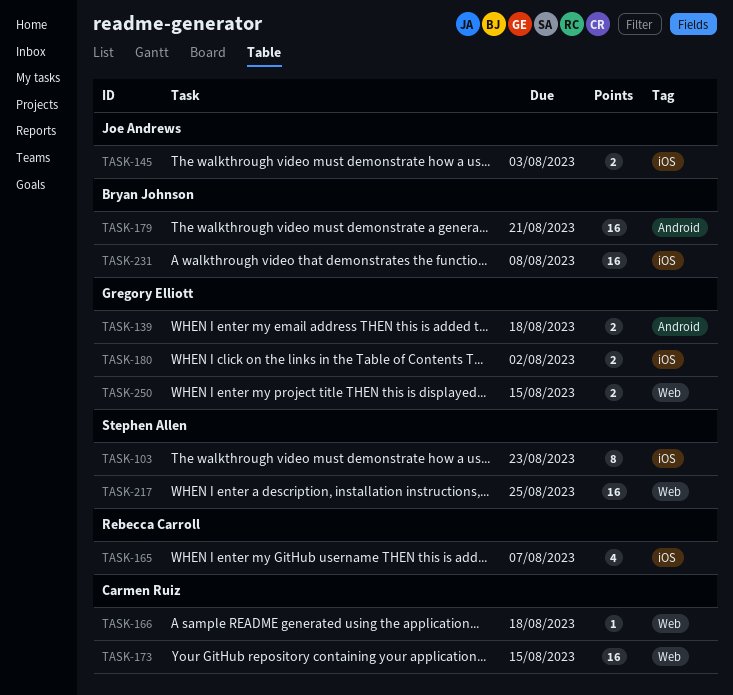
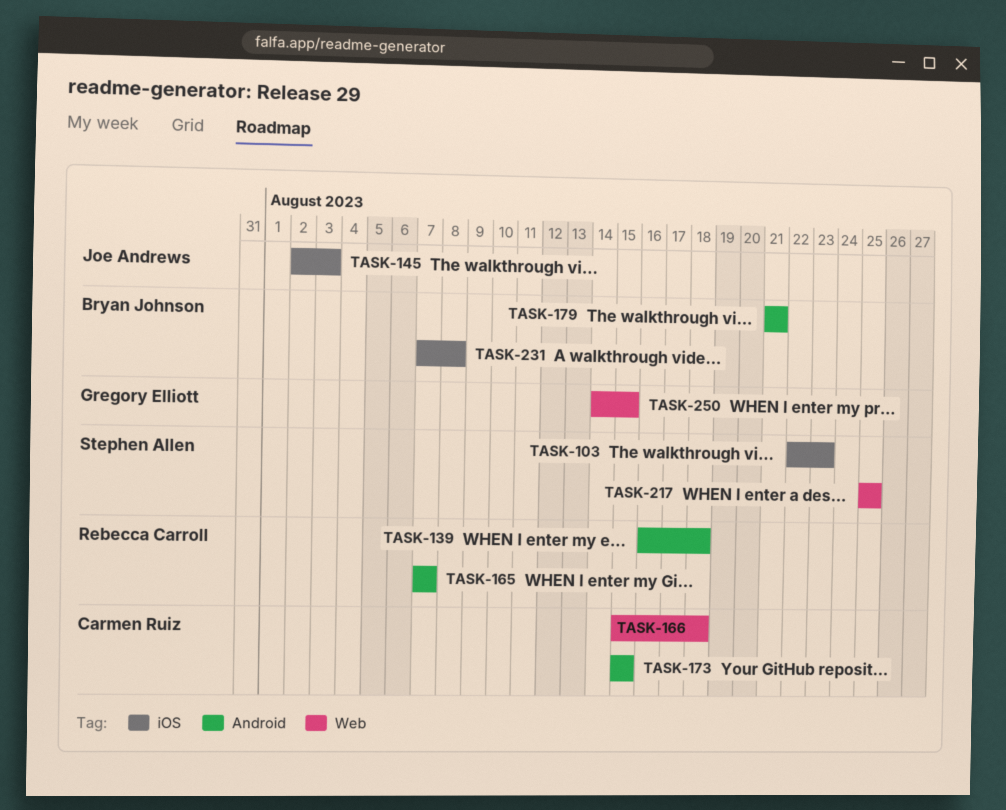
TASK-139, owner: Gregory Elliott -> Rebecca Carroll
TASK-165, label: iOS -> Android
TASK-173, label: Web -> Android
TASK-180: present -> none

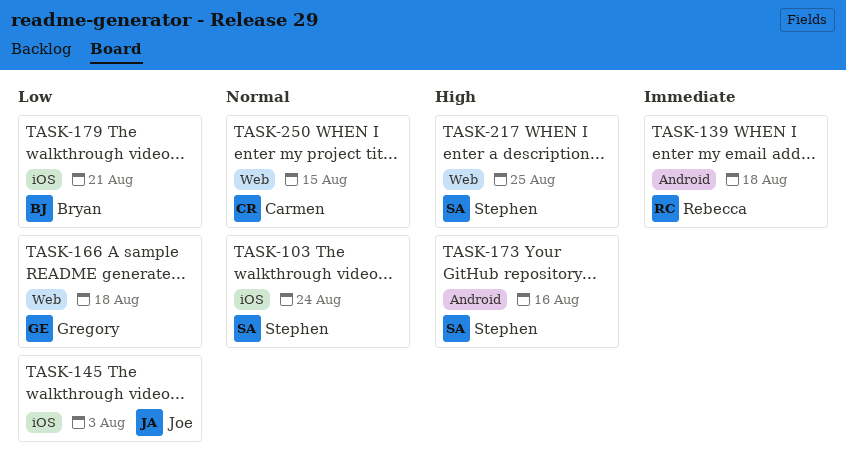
TASK-103, due: Aug 23 -> Aug 24
TASK-165: present -> none
TASK-166, owner: Carmen Ruiz -> Gregory Elliott
TASK-173, owner: Carmen Ruiz -> Stephen Allen
TASK-173, due: Aug 15 -> Aug 16
TASK-179, label: Android -> iOS
TASK-231: present -> none
TASK-250, owner: Gregory Elliott -> Carmen Ruiz

